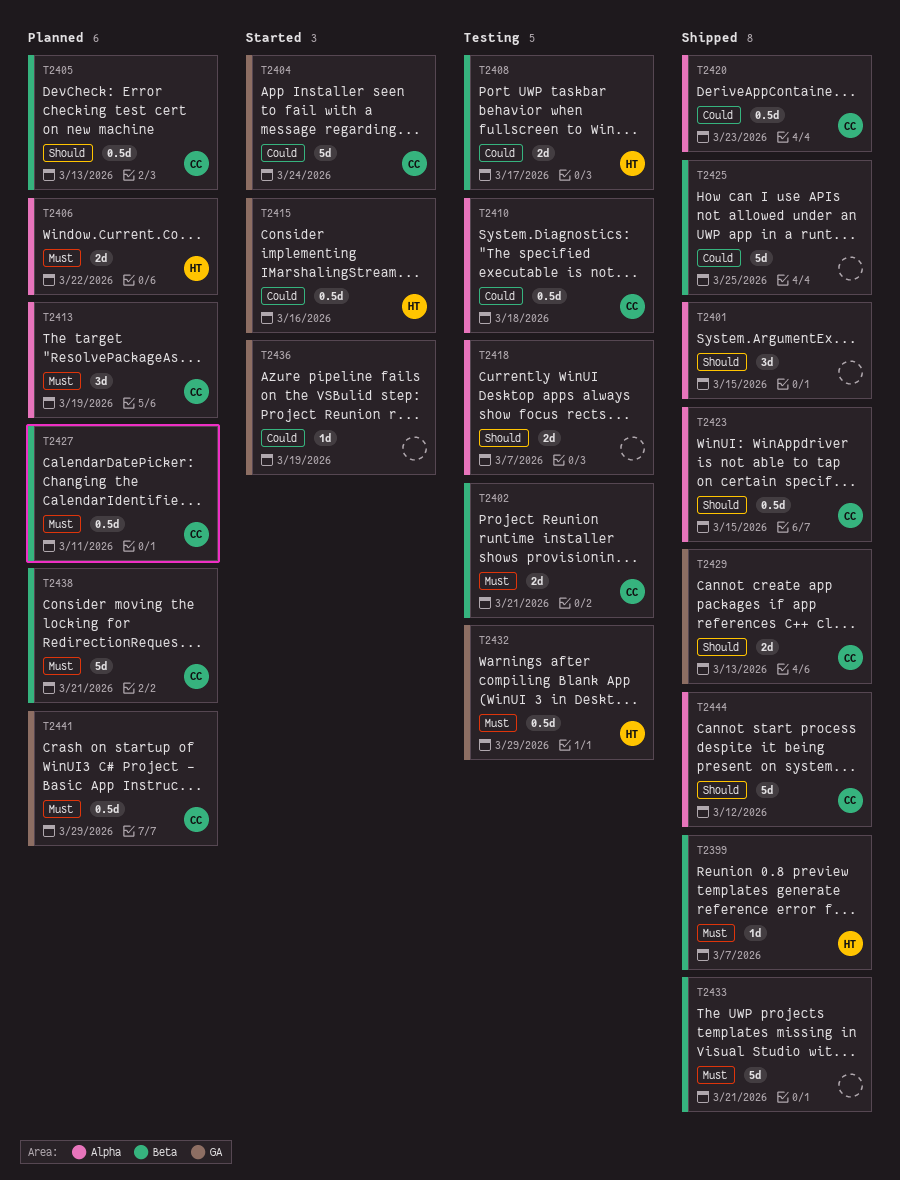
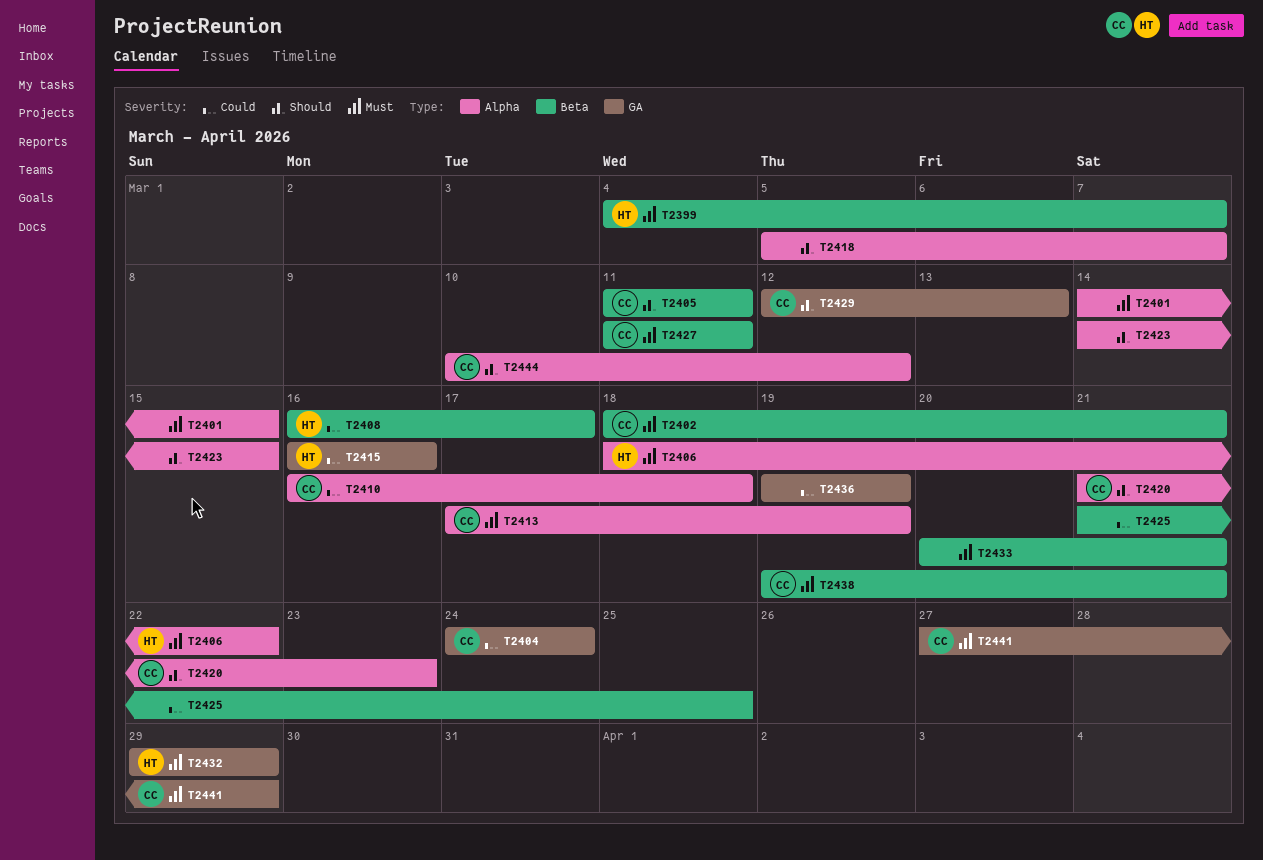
T2401, priority: Should -> Must
T2405, due: Mar 13 -> Mar 11
T2420, priority: Could -> Should
T2423, owner: CC -> none

